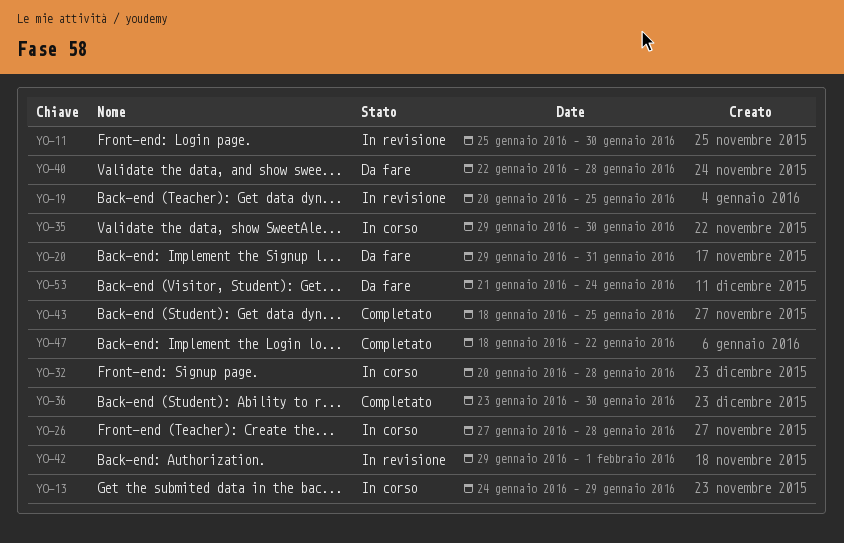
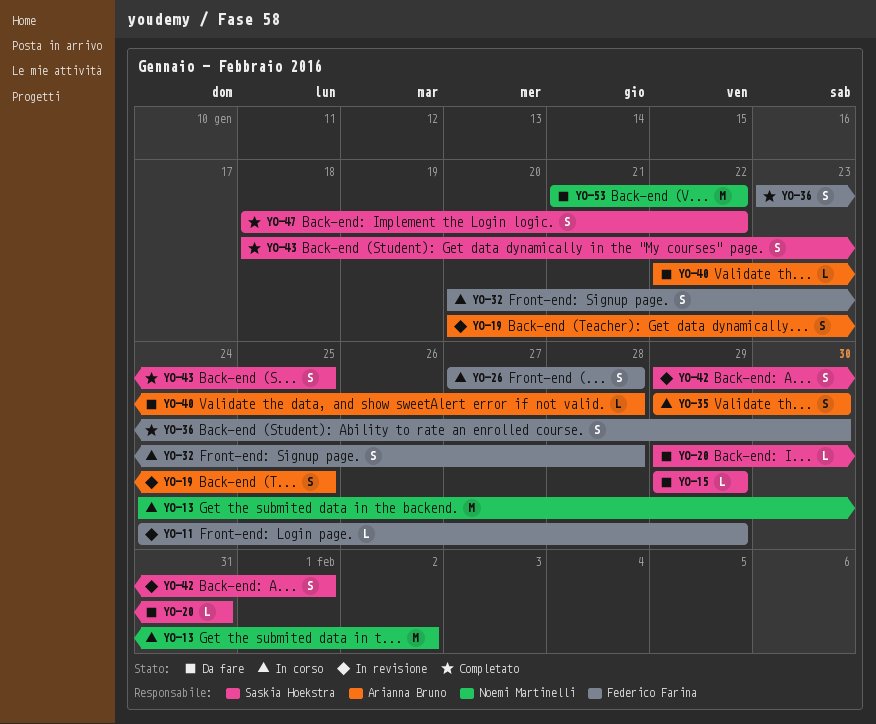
YO-11, start: Jan 25 -> Jan 24
YO-11, due: Jan 30 -> Jan 29
YO-13, due: Jan 29 -> Feb 2
YO-15: none -> present
YO-53, due: Jan 24 -> Jan 22

